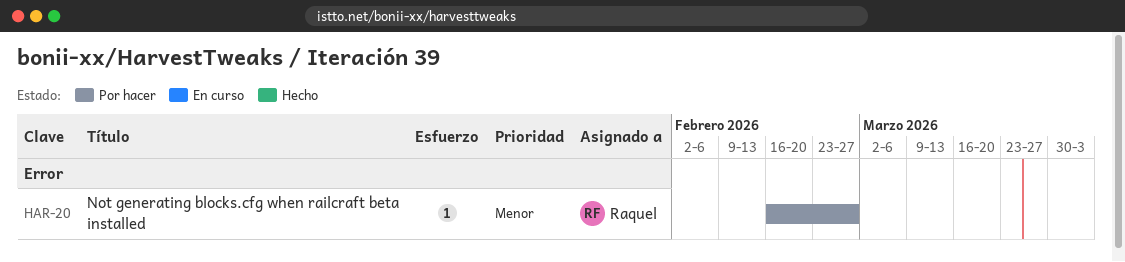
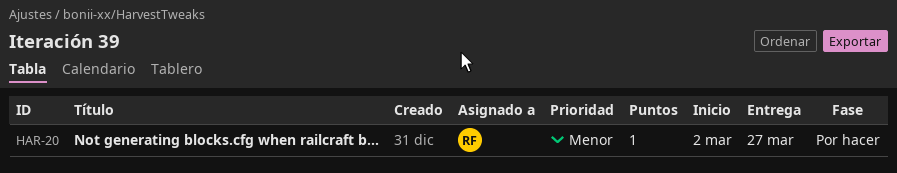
HAR-20, start: Feb 16 -> Mar 2
HAR-20, due: Feb 27 -> Mar 27

